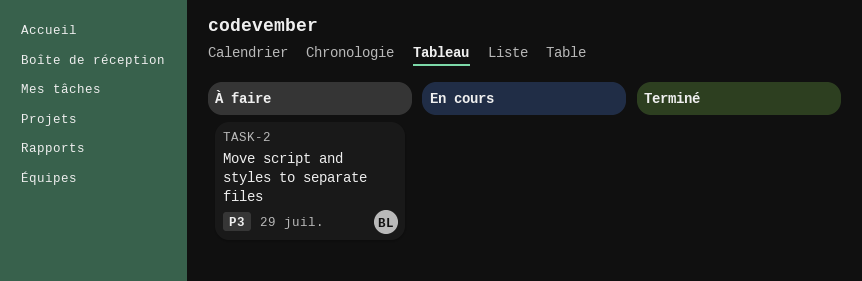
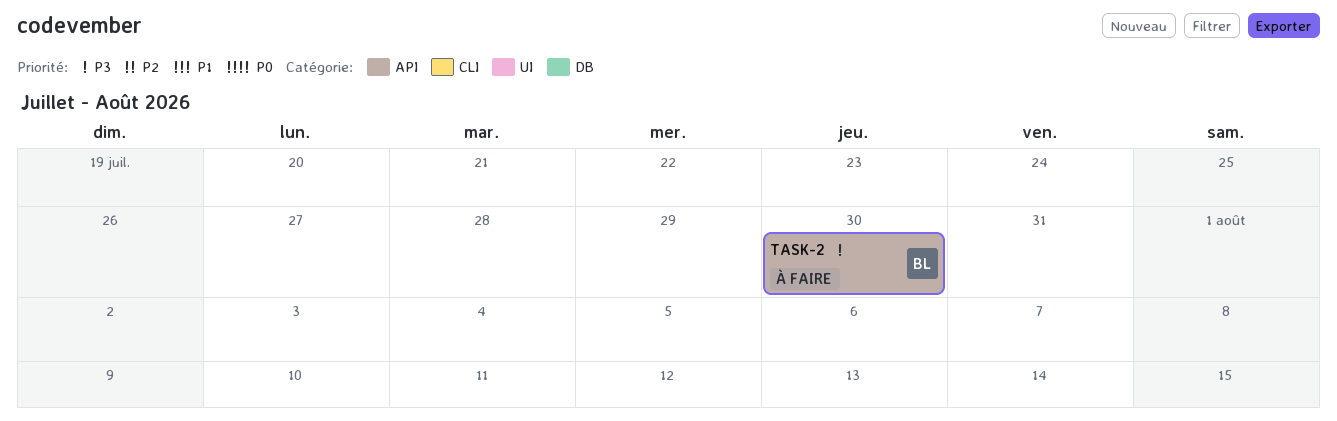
TASK-2, due: Jul 29 -> Jul 30

